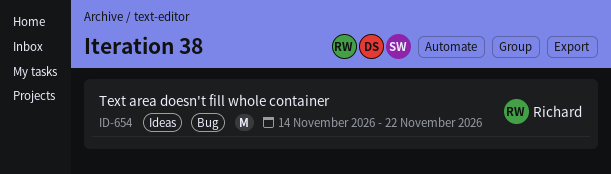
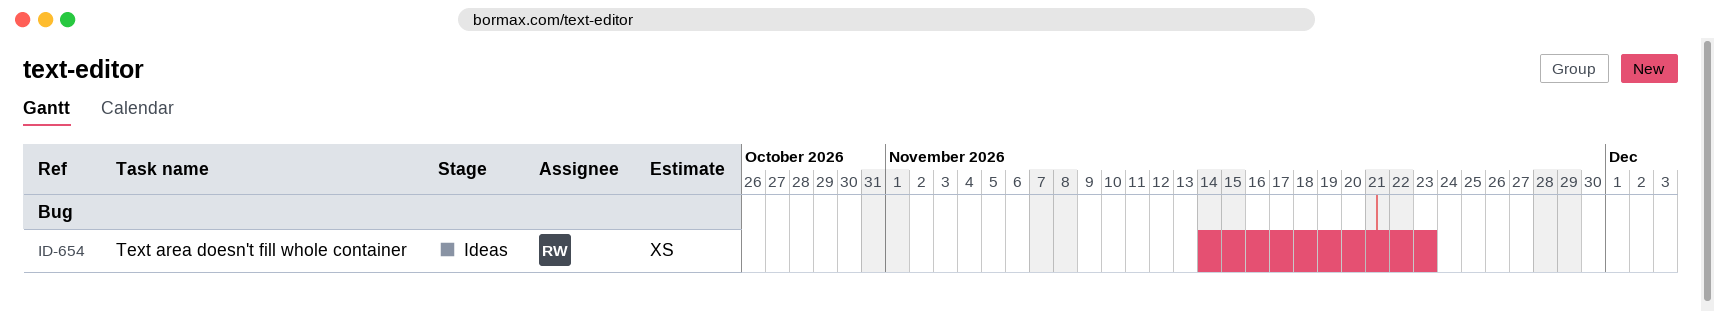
ID-654, estimate: M -> XS
ID-654, due: Nov 22 -> Nov 23

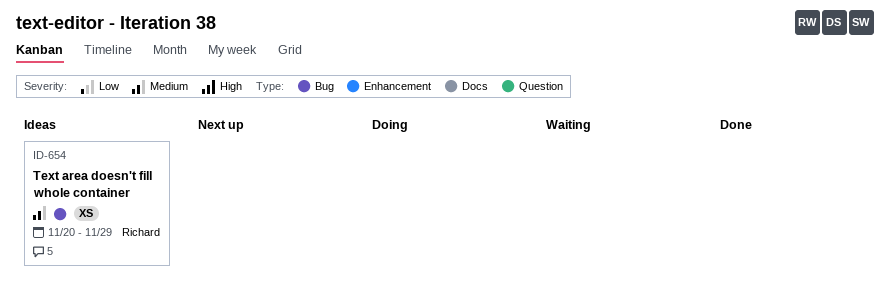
ID-654, start: Nov 14 -> Nov 20
ID-654, due: Nov 23 -> Nov 29

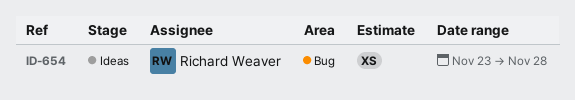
ID-654, start: Nov 20 -> Nov 23
ID-654, due: Nov 29 -> Nov 28

